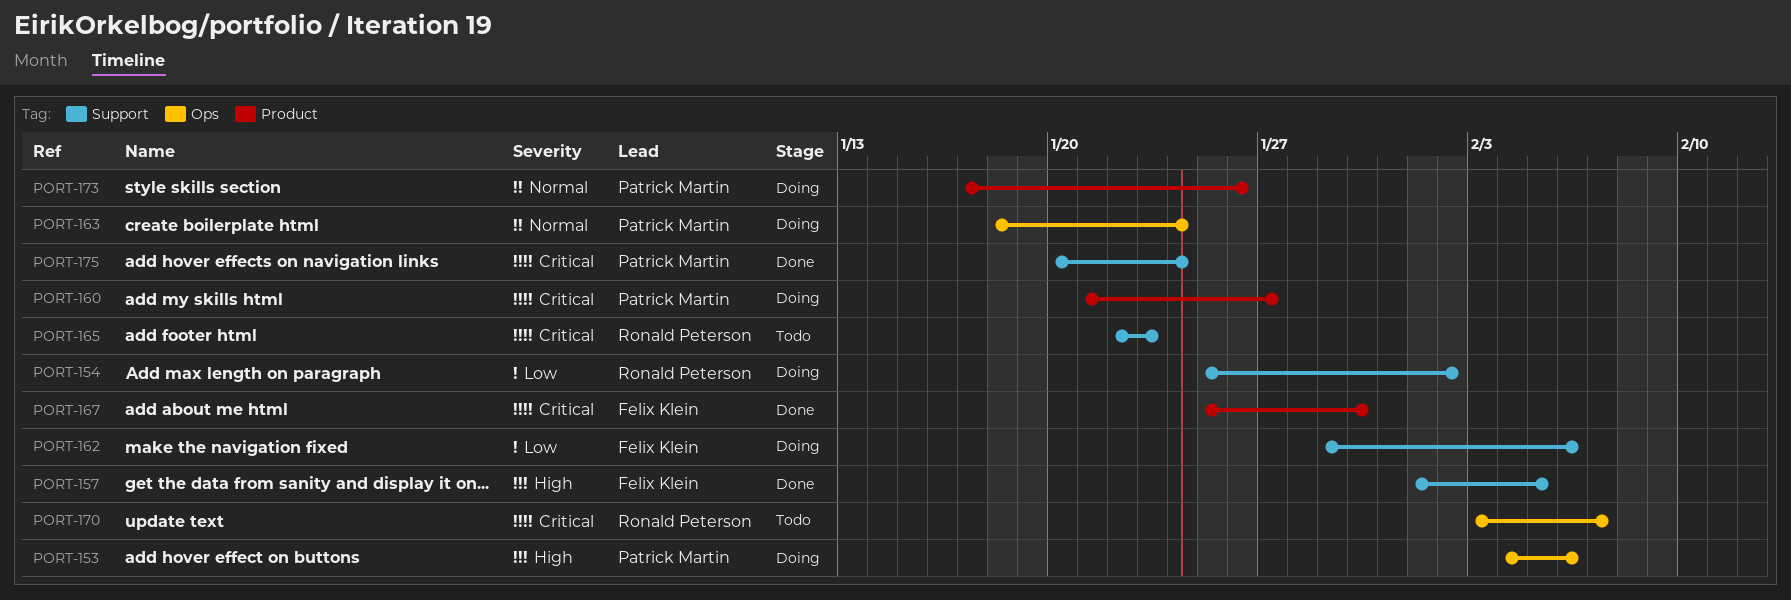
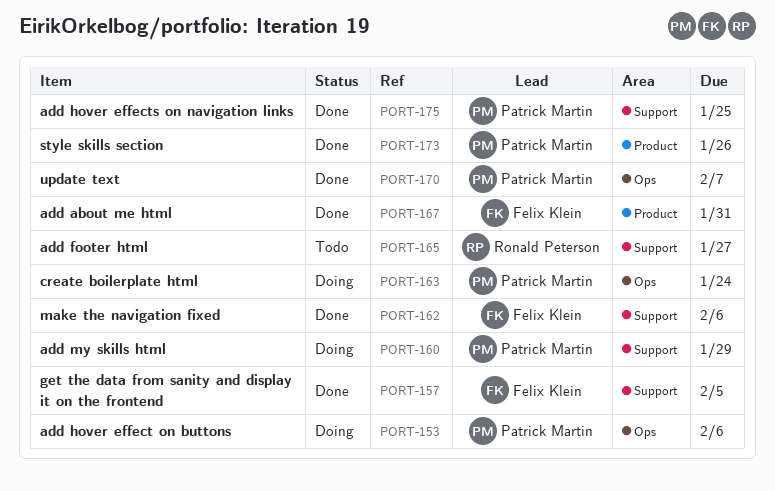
PORT-154: present -> none
PORT-160, label: Product -> Support
PORT-160, due: Jan 27 -> Jan 29
PORT-162, status: Doing -> Done
PORT-165, due: Jan 23 -> Jan 27
PORT-167, due: Jan 30 -> Jan 31
PORT-170, status: Todo -> Done
PORT-170, owner: Ronald Peterson -> Patrick Martin
PORT-173, status: Doing -> Done
PORT-175, due: Jan 24 -> Jan 25

